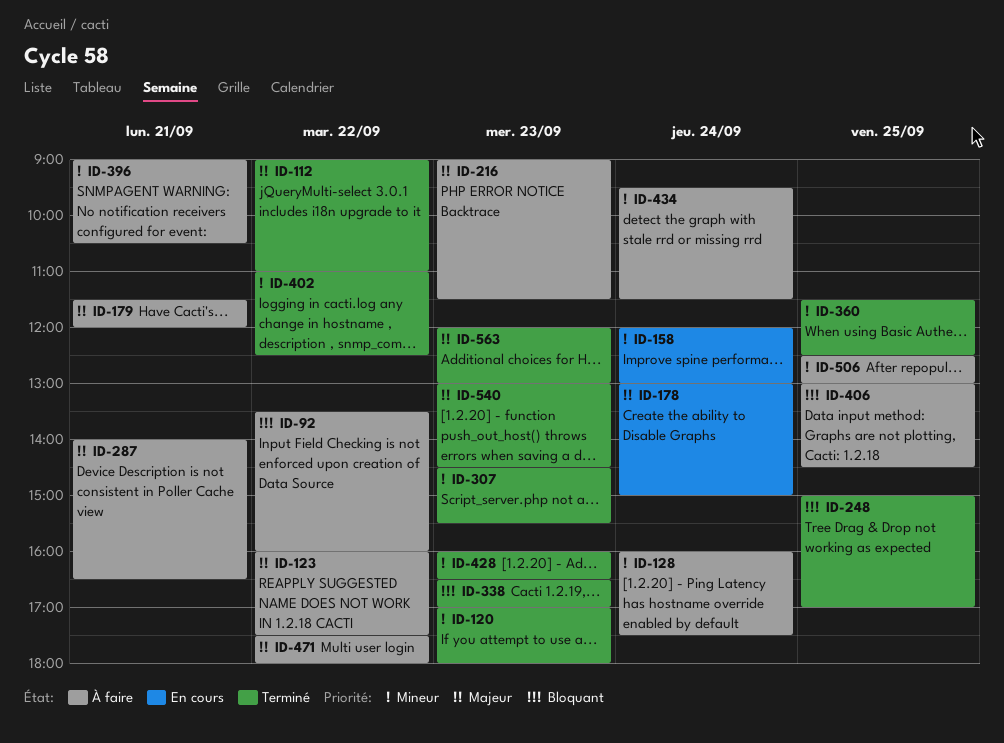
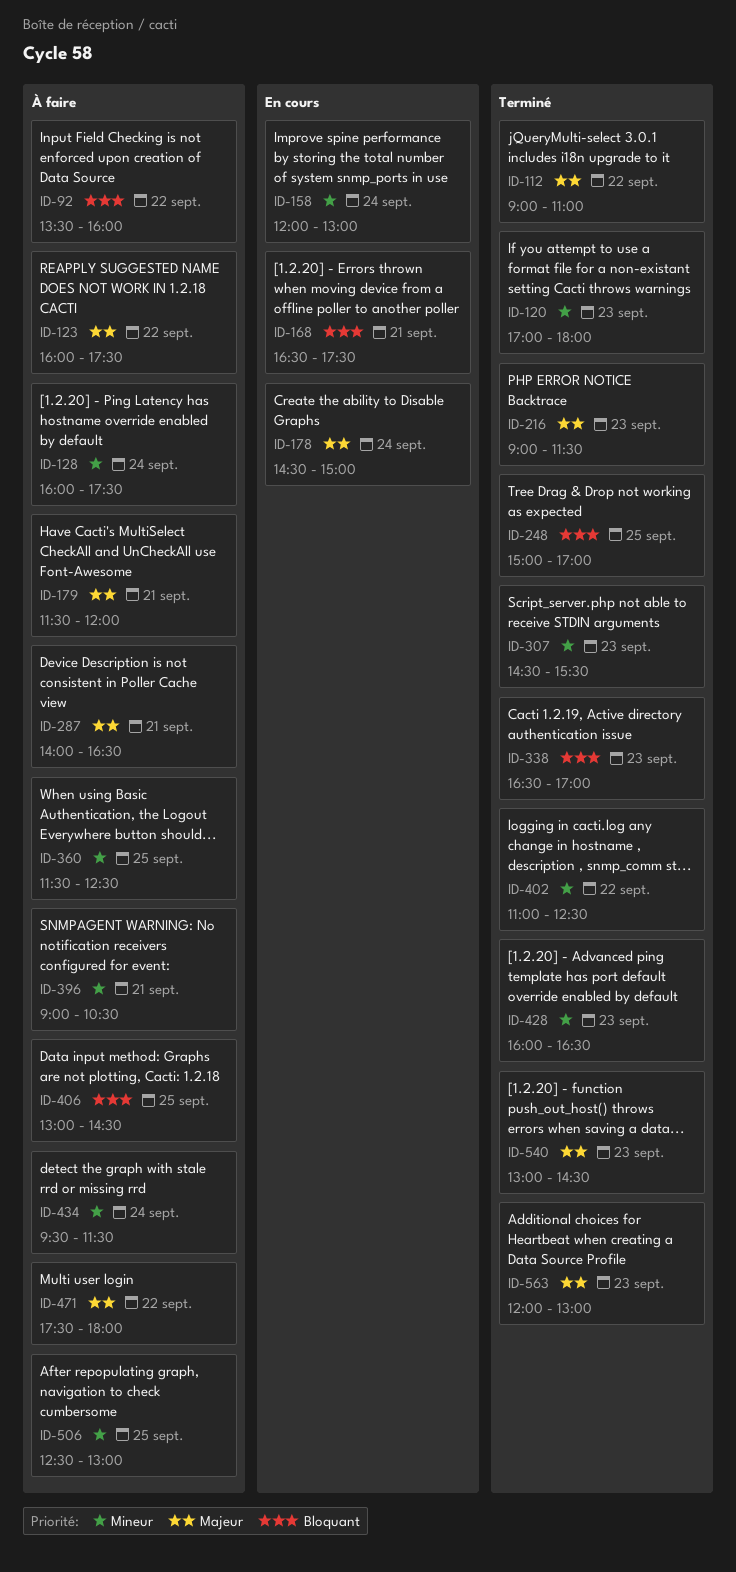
ID-168: none -> present
ID-178, begins: 13:00 -> 14:30
ID-216, status: À faire -> Terminé
ID-360, status: Terminé -> À faire

